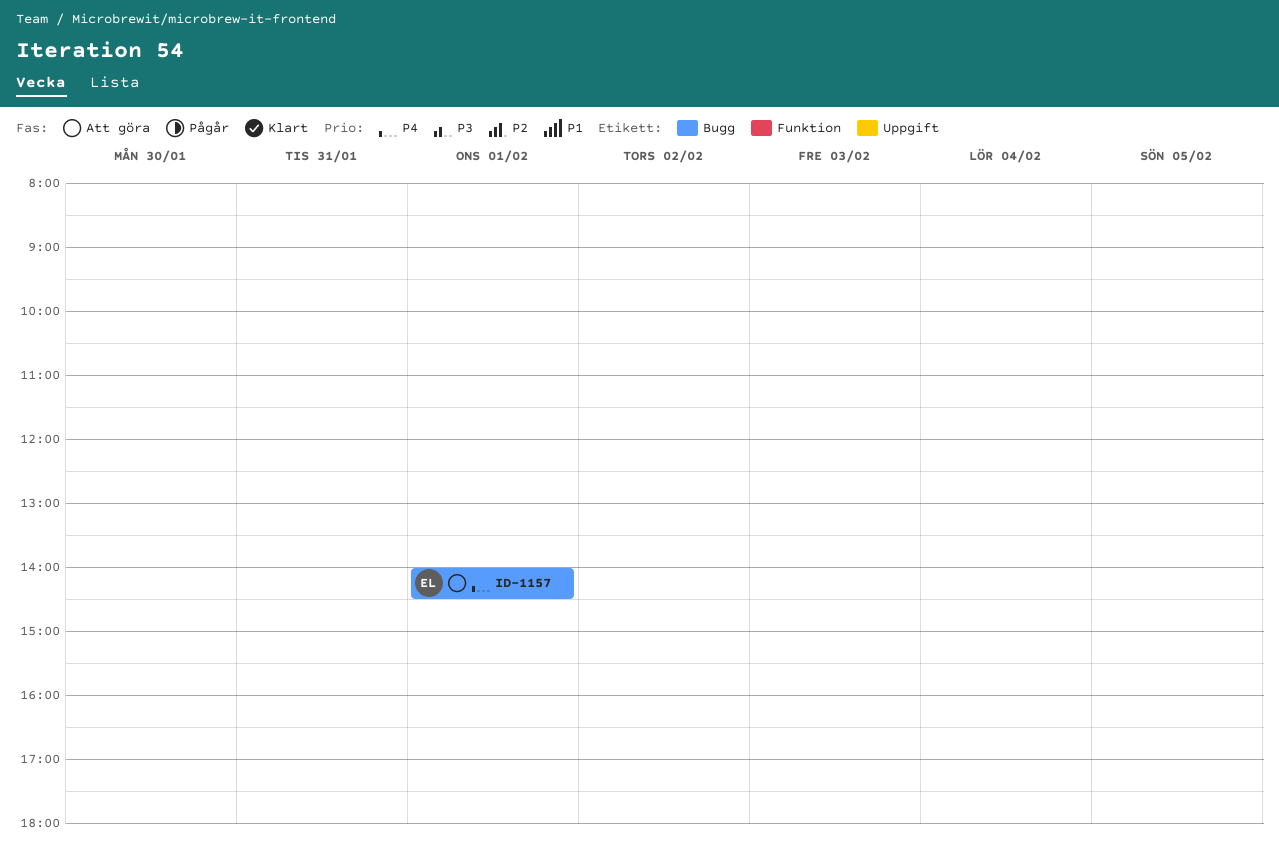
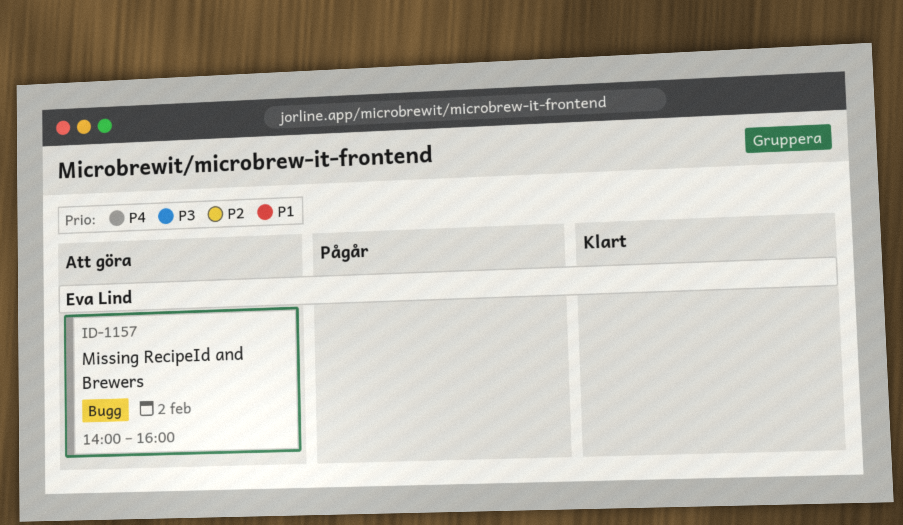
ID-1157, day: Feb 1 -> Feb 2
ID-1157, ends: 14:30 -> 16:00

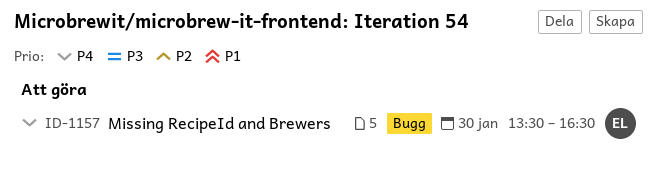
ID-1157, day: Feb 2 -> Jan 30
ID-1157, begins: 14:00 -> 13:30
ID-1157, ends: 16:00 -> 16:30

